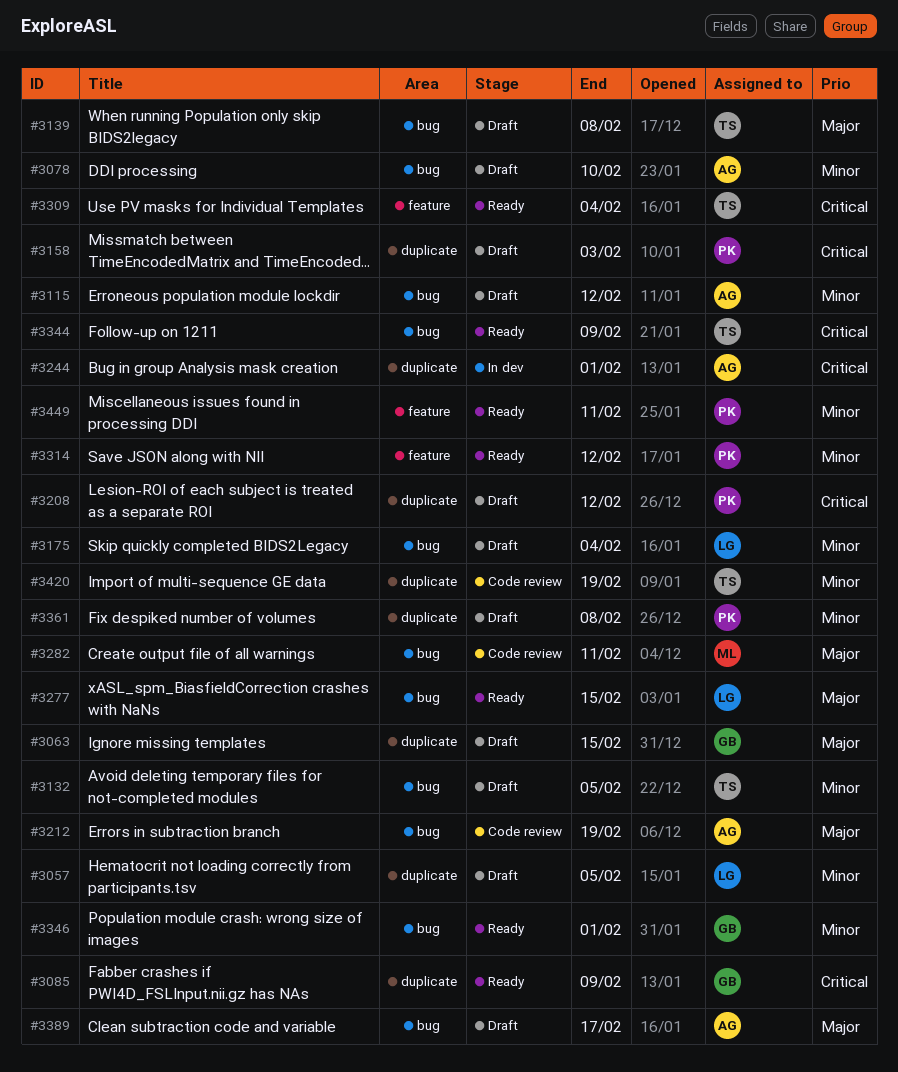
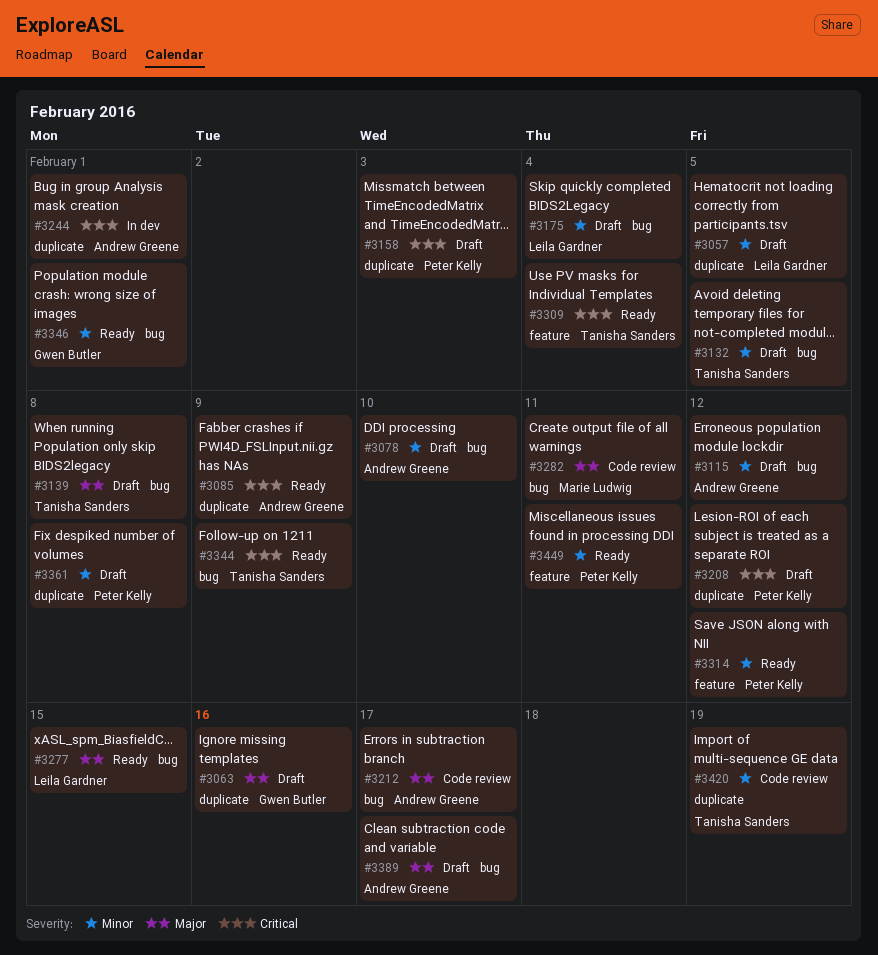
#3063, due: Feb 15 -> Feb 16
#3085, owner: Gwen Butler -> Andrew Greene
#3212, due: Feb 19 -> Feb 17

